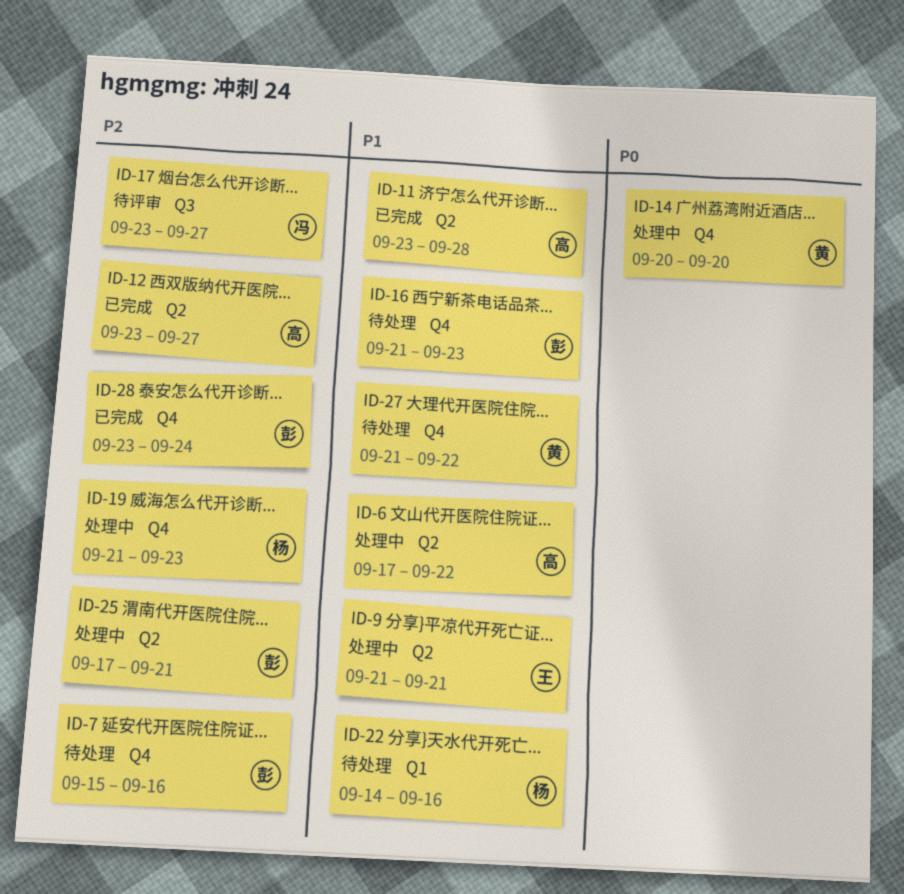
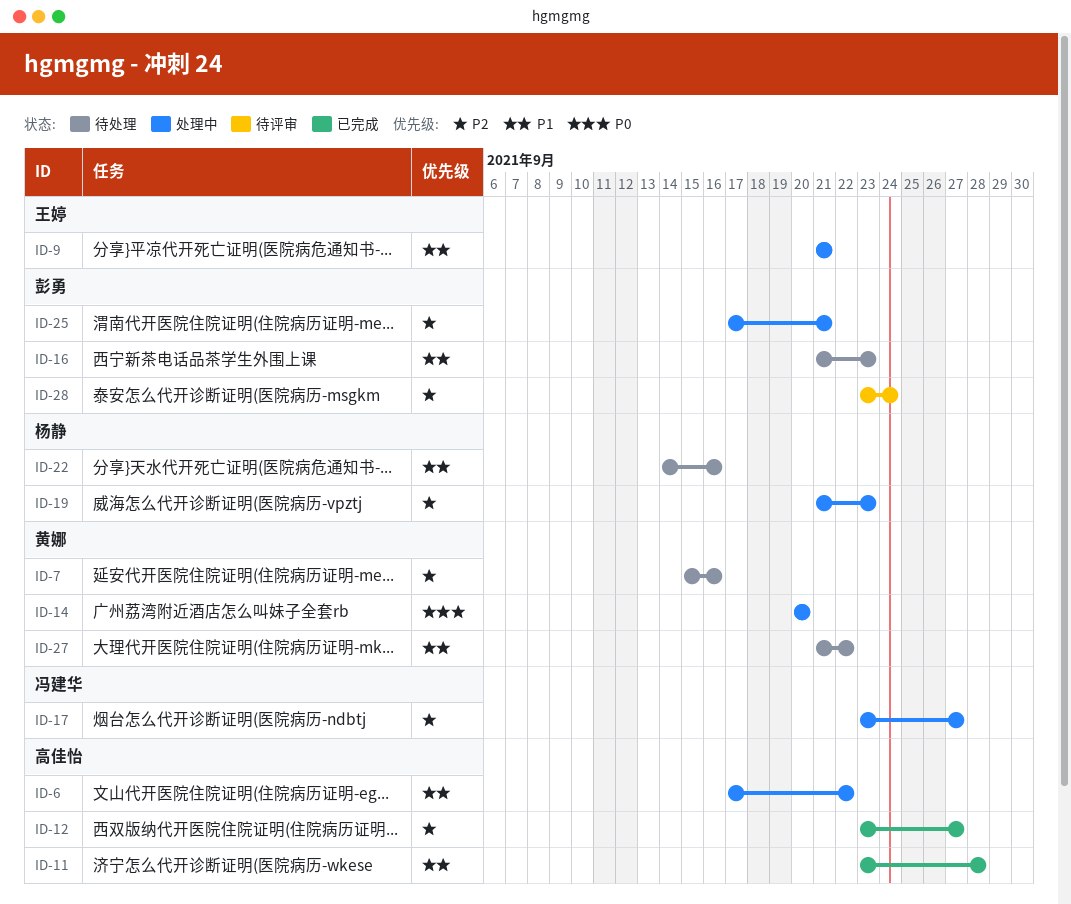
ID-7, owner: 彭勇 -> 黄娜
ID-17, status: 待评审 -> 处理中
ID-28, status: 已完成 -> 待评审

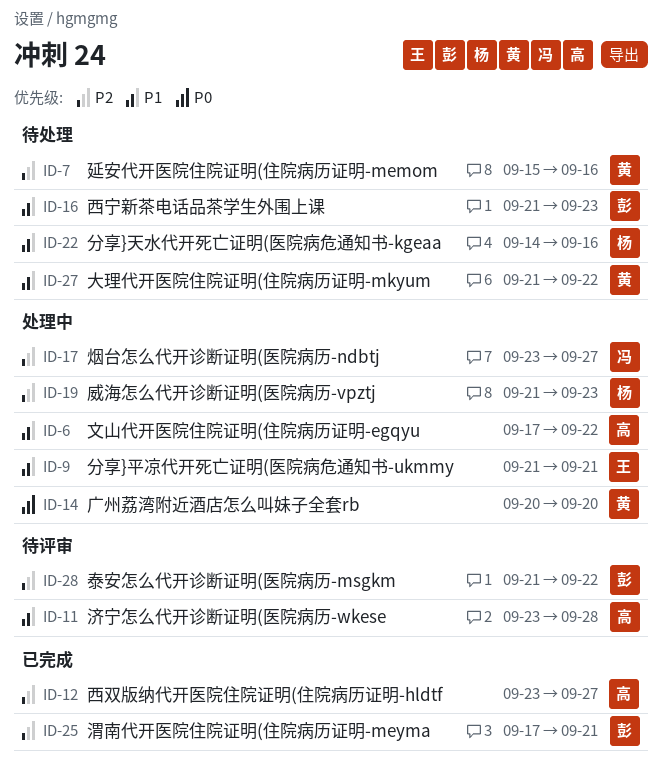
ID-11, status: 已完成 -> 待评审
ID-25, status: 处理中 -> 已完成
ID-28, start: Sep 23 -> Sep 21
ID-28, due: Sep 24 -> Sep 22

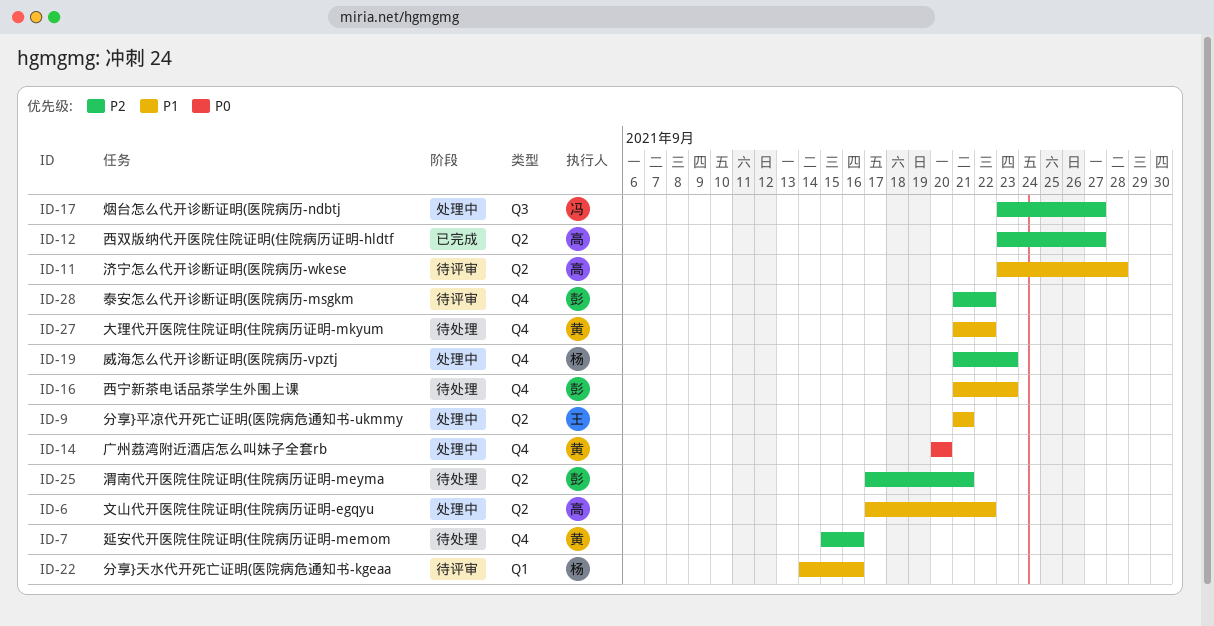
ID-22, status: 待处理 -> 待评审
ID-25, status: 已完成 -> 待处理

